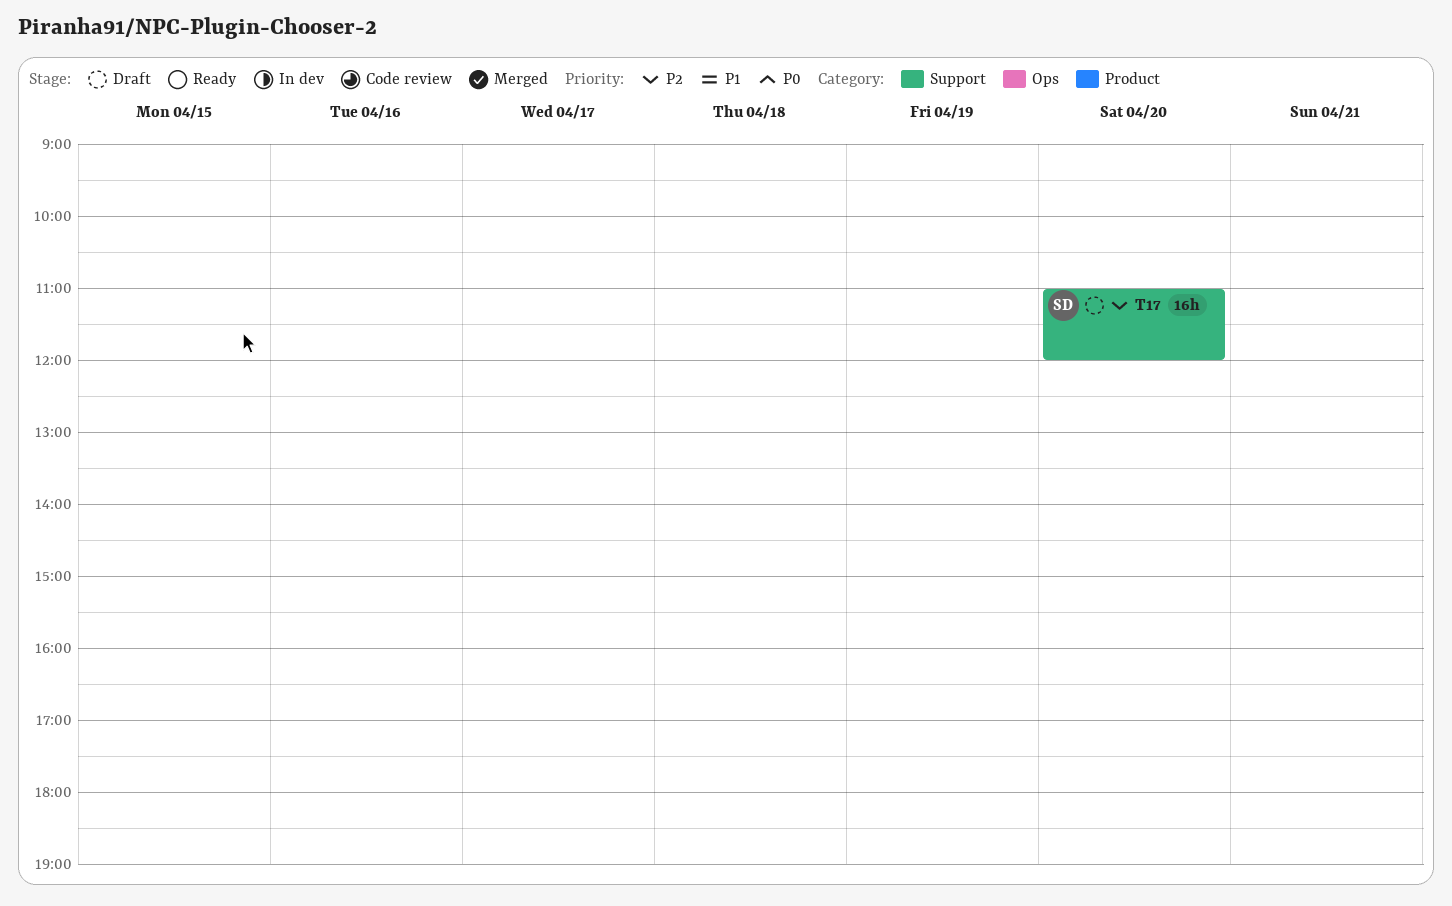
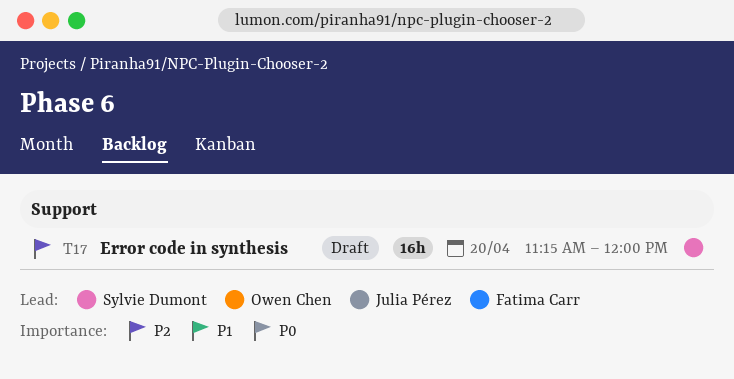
T17, begins: 11:00 -> 11:15

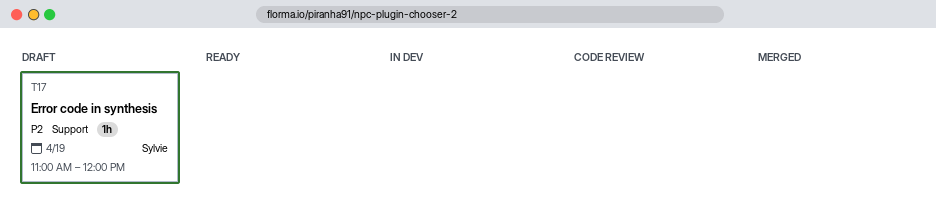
T17, estimate: 16h -> 1h
T17, day: Apr 20 -> Apr 19
T17, begins: 11:15 -> 11:00

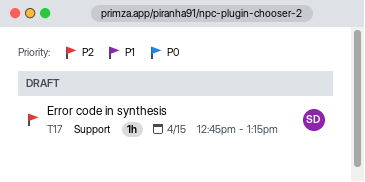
T17, day: Apr 19 -> Apr 15
T17, begins: 11:00 -> 12:45
T17, ends: 12:00 -> 13:15

